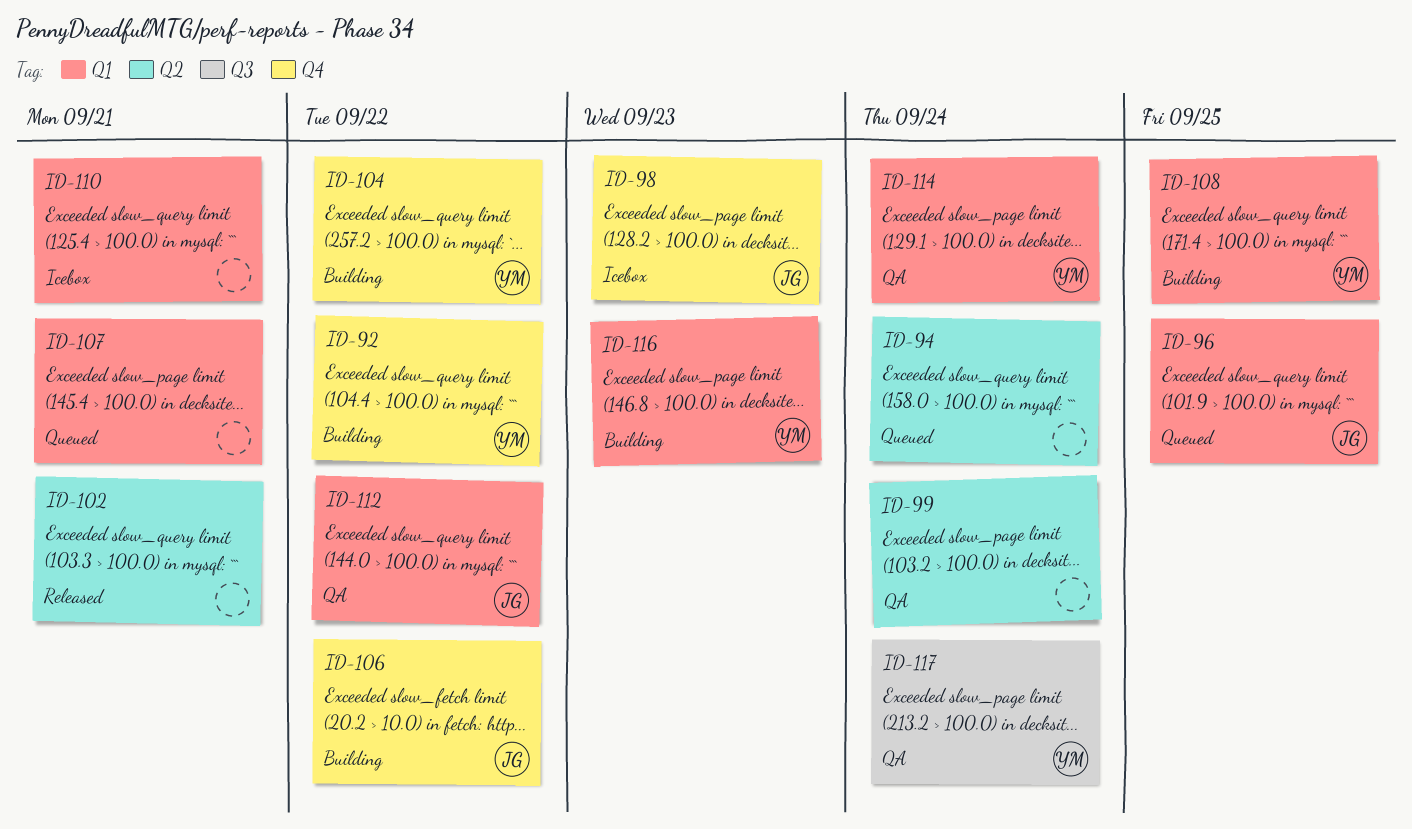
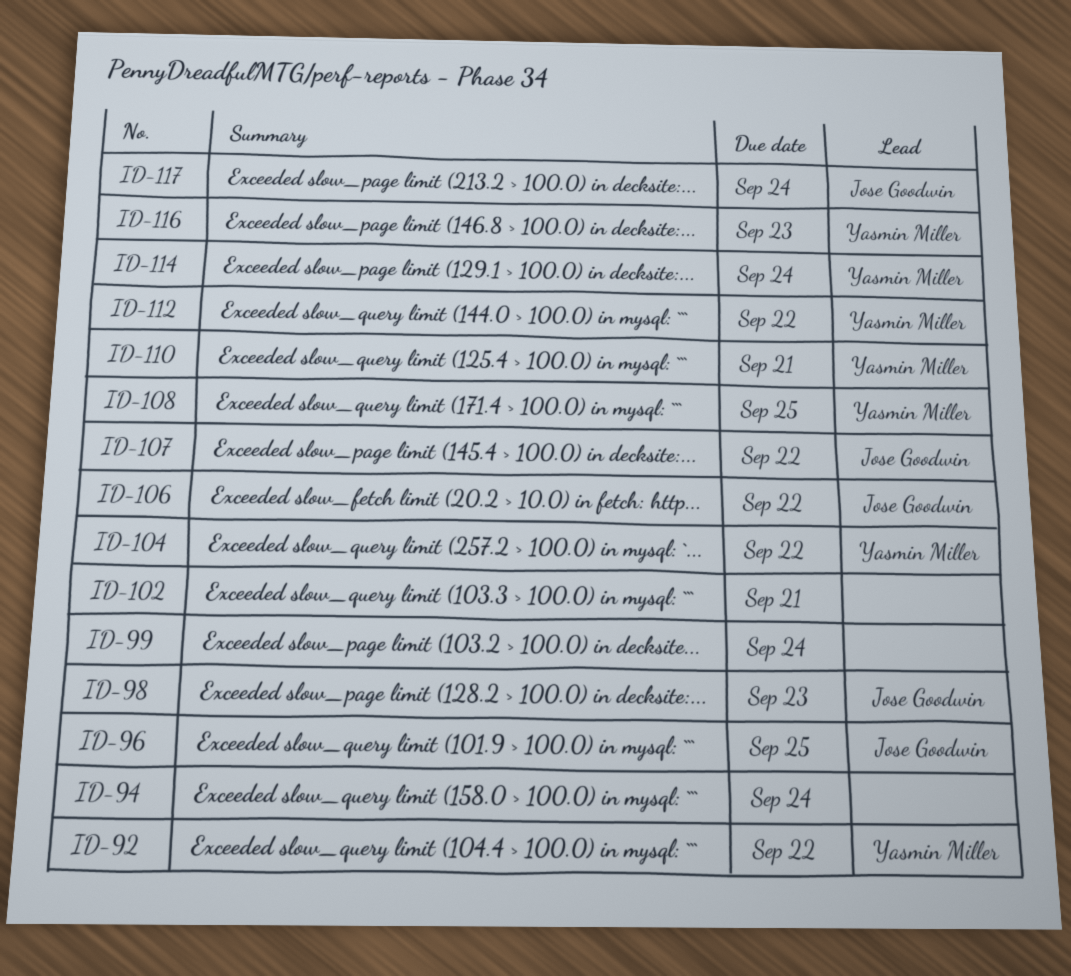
ID-107, owner: none -> Jose Goodwin
ID-107, due: Sep 21 -> Sep 22
ID-110, owner: none -> Yasmin Miller
ID-112, owner: Jose Goodwin -> Yasmin Miller
ID-117, owner: Yasmin Miller -> Jose Goodwin

